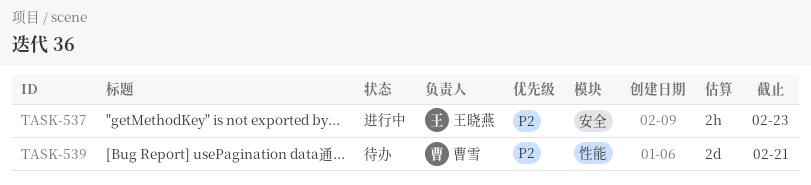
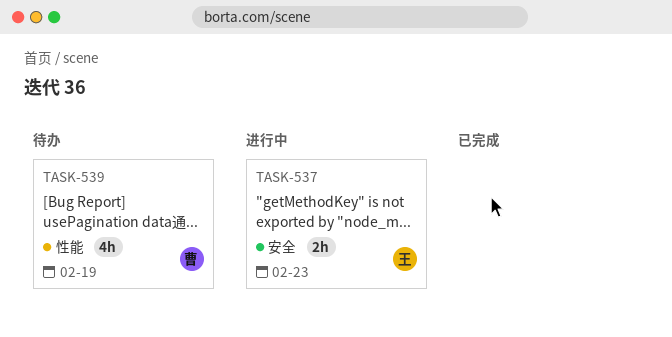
TASK-539, estimate: 2d -> 4h
TASK-539, due: Feb 21 -> Feb 19

